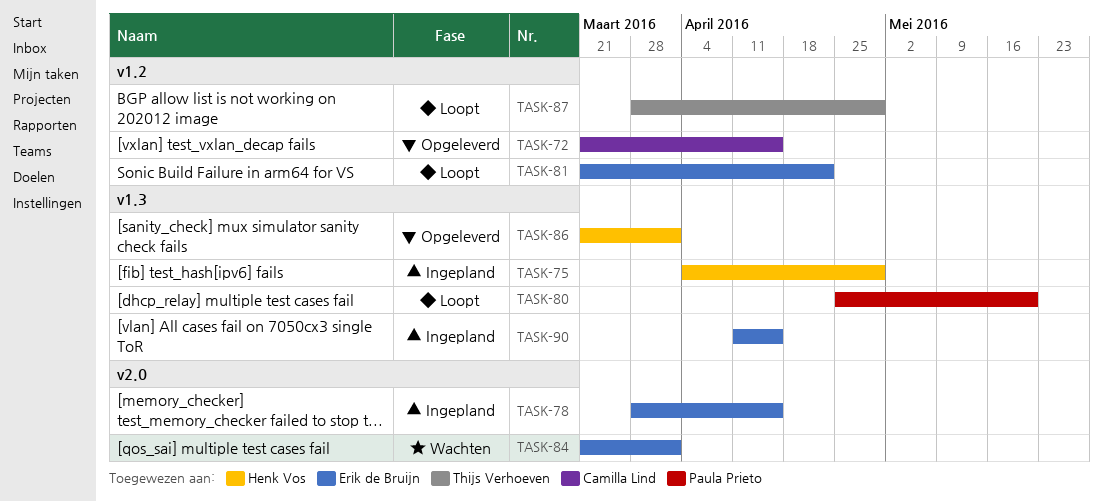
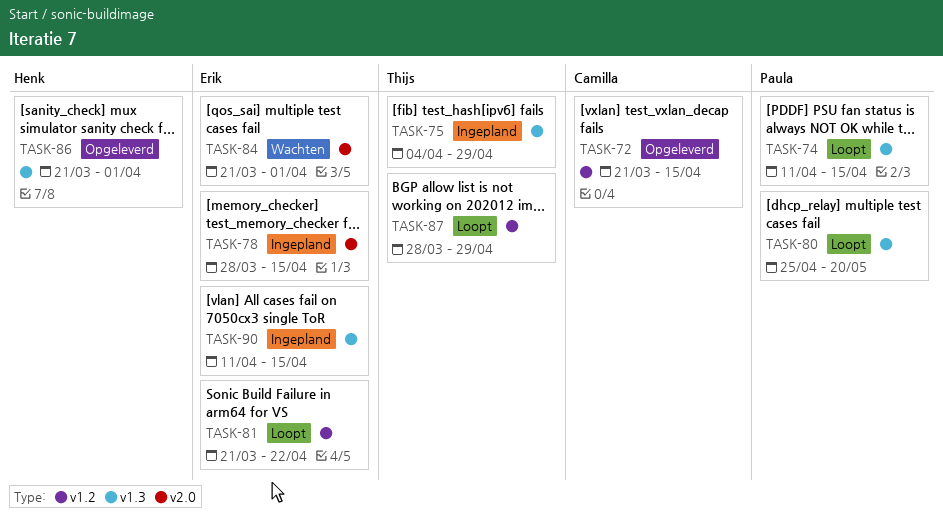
TASK-74: none -> present
TASK-75, owner: Henk Vos -> Thijs Verhoeven

